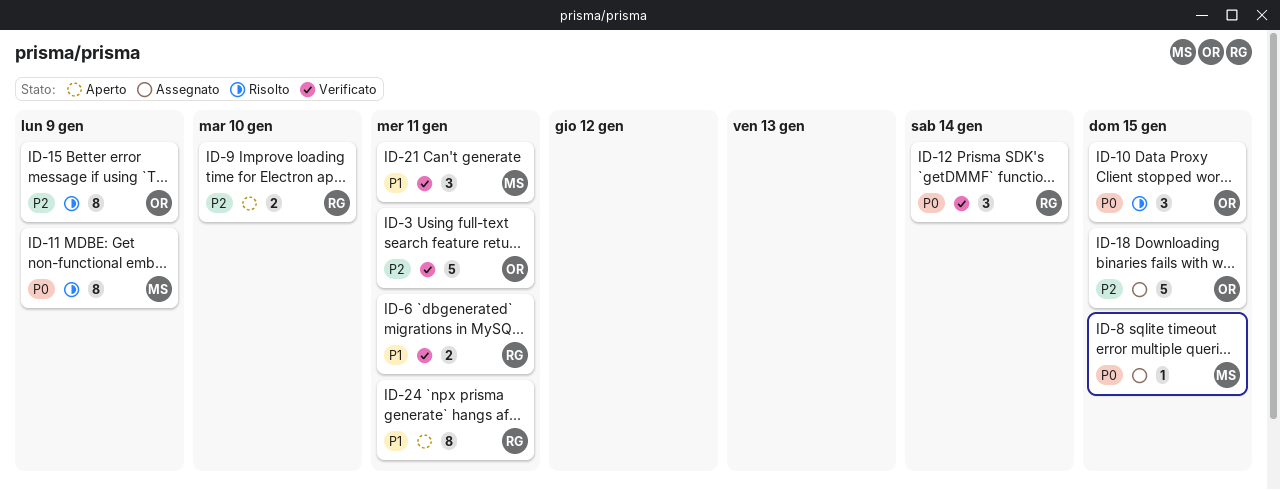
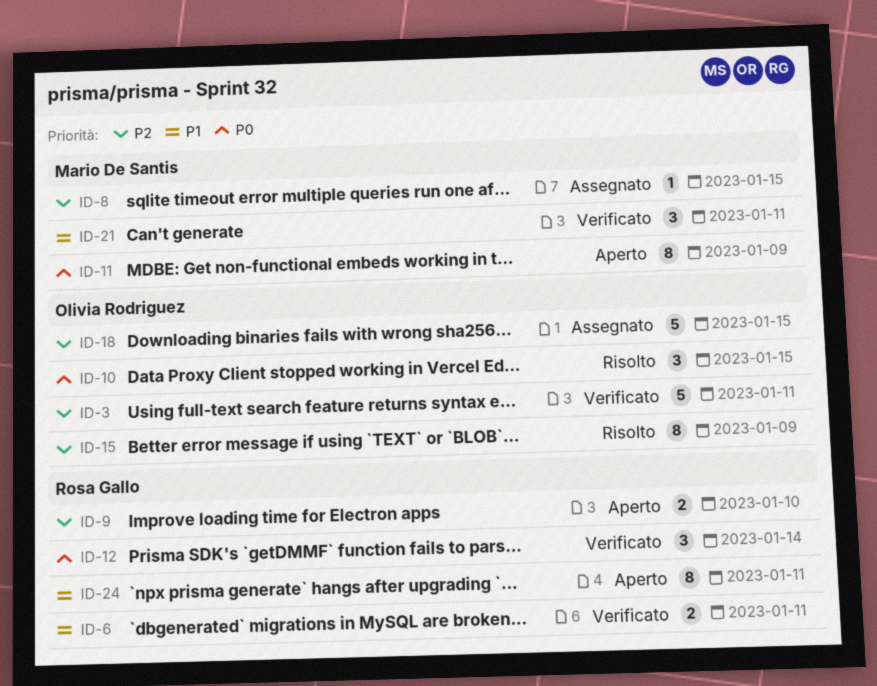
ID-8, priority: P0 -> P2
ID-11, status: Risolto -> Aperto

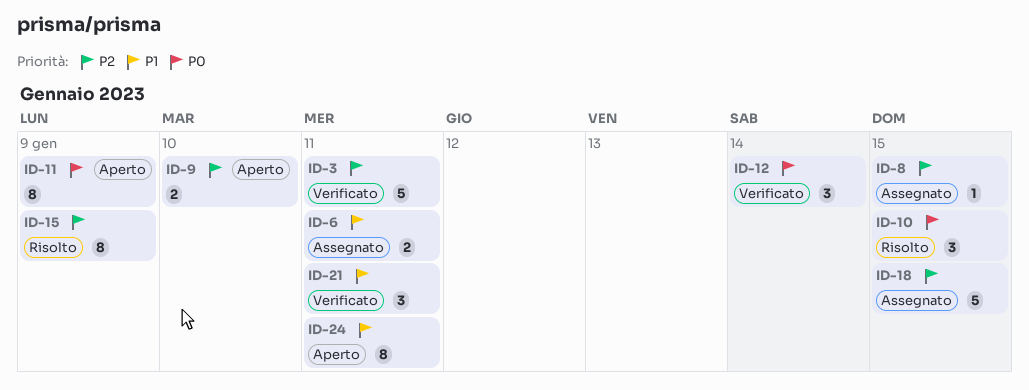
ID-6, status: Verificato -> Assegnato

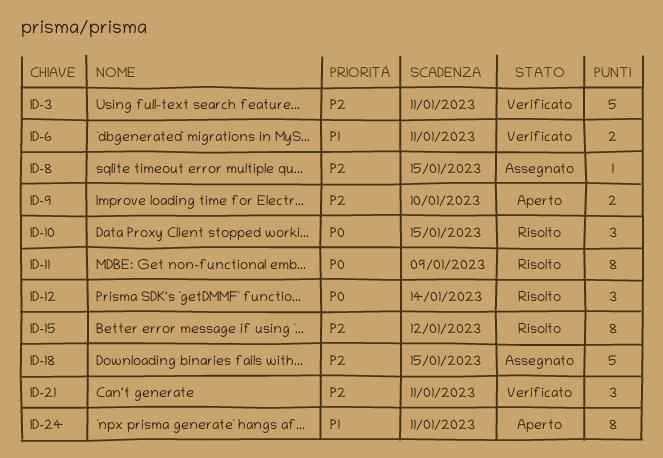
ID-6, status: Assegnato -> Verificato
ID-11, status: Aperto -> Risolto
ID-12, status: Verificato -> Risolto
ID-15, due: Jan 9 -> Jan 12
ID-21, priority: P1 -> P2

